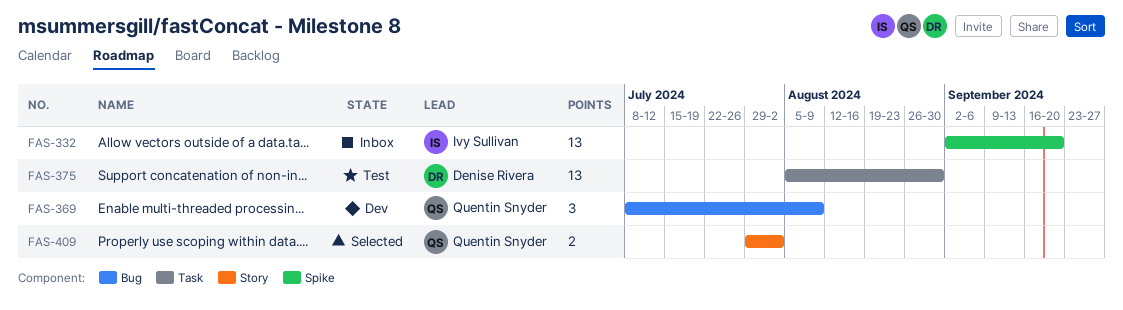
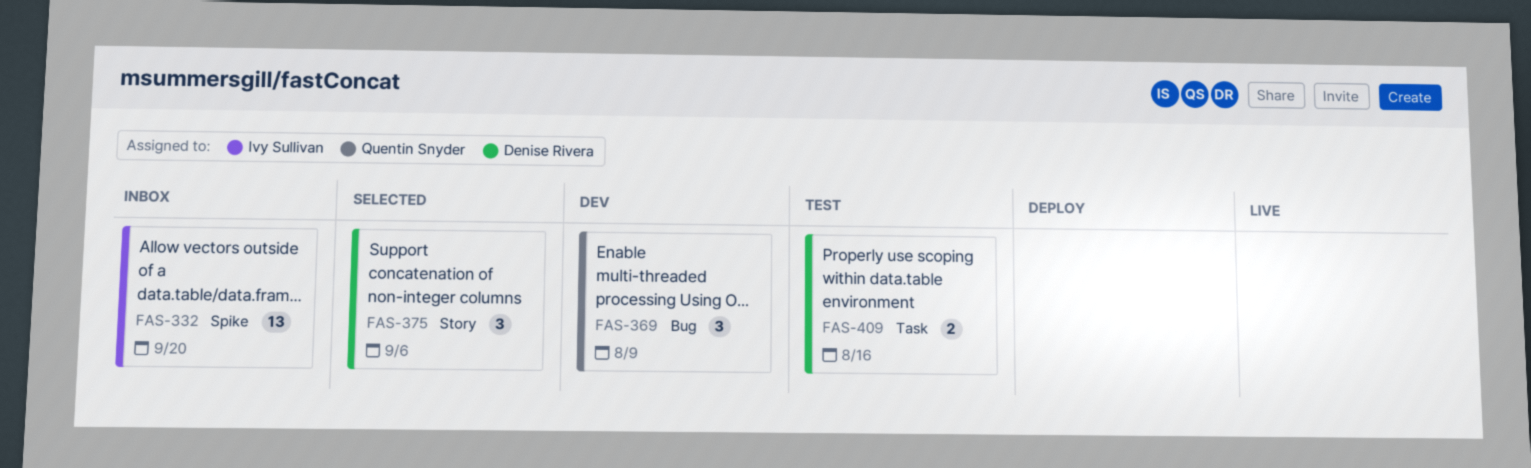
FAS-375, status: Test -> Selected
FAS-375, label: Task -> Story
FAS-375, estimate: 13 -> 3
FAS-375, due: Aug 30 -> Sep 6
FAS-409, status: Selected -> Test
FAS-409, owner: Quentin Snyder -> Denise Rivera
FAS-409, label: Story -> Task
FAS-409, due: Aug 2 -> Aug 16

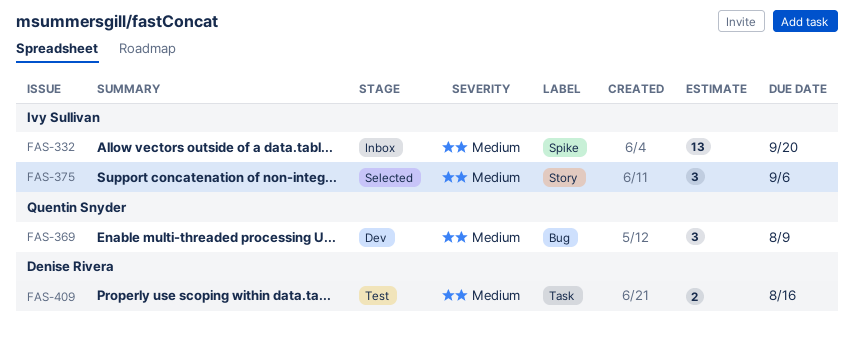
FAS-375, owner: Denise Rivera -> Ivy Sullivan

